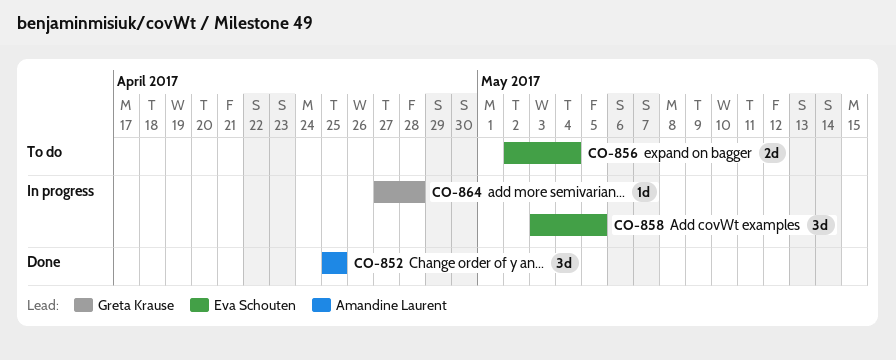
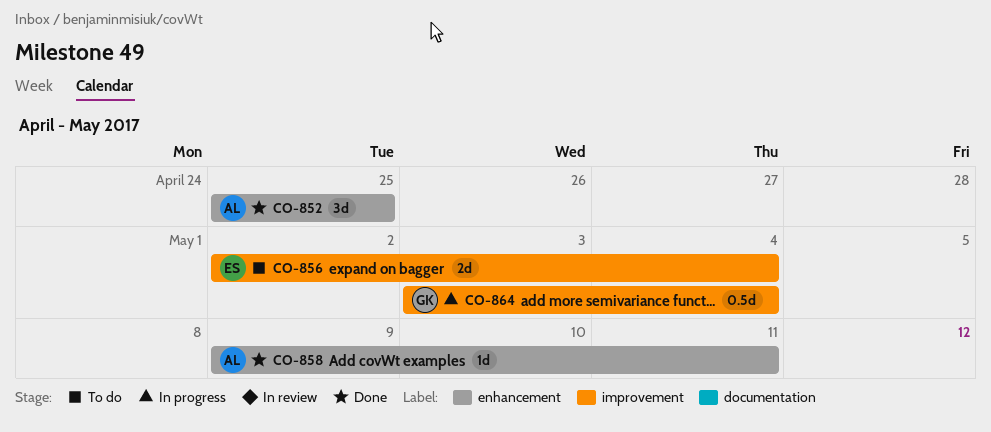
CO-858, status: In progress -> Done
CO-858, owner: Eva Schouten -> Amandine Laurent
CO-858, estimate: 3d -> 1d
CO-858, start: May 3 -> May 9
CO-858, due: May 5 -> May 11
CO-864, estimate: 1d -> 0.5d
CO-864, start: Apr 27 -> May 3
CO-864, due: Apr 28 -> May 4

